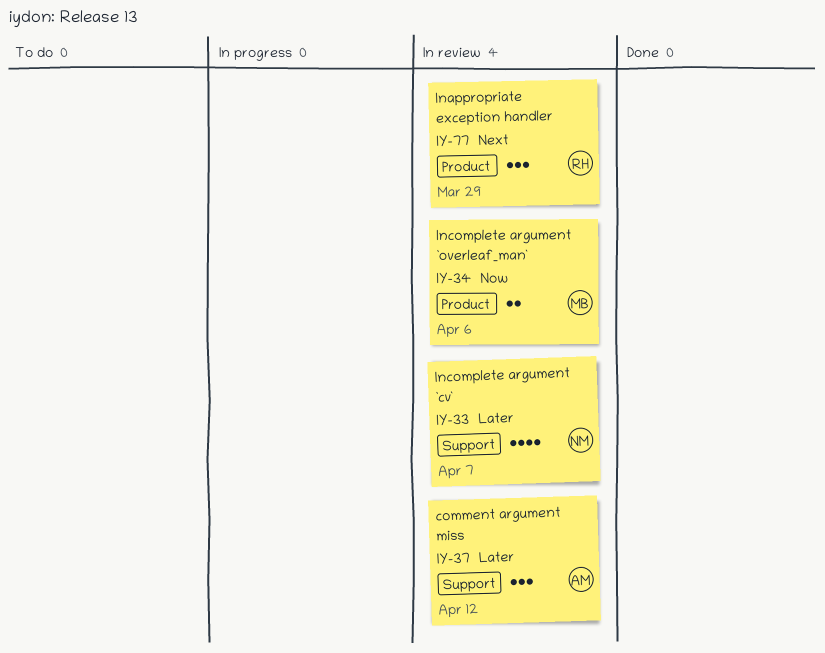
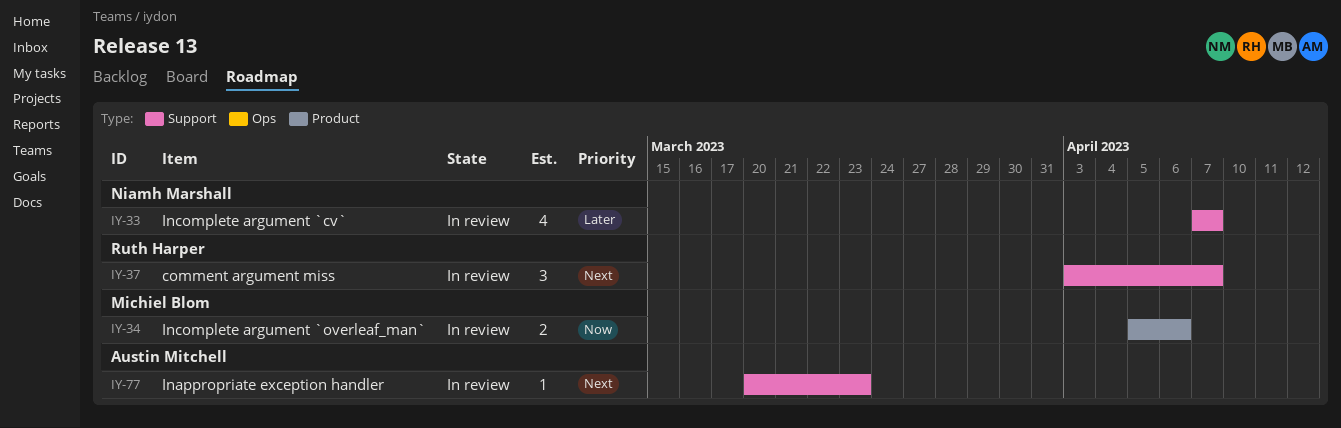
IY-37, owner: Austin Mitchell -> Ruth Harper
IY-37, priority: Later -> Next
IY-37, due: Apr 12 -> Apr 7
IY-77, owner: Ruth Harper -> Austin Mitchell
IY-77, label: Product -> Support
IY-77, estimate: 3 -> 1
IY-77, due: Mar 29 -> Mar 23

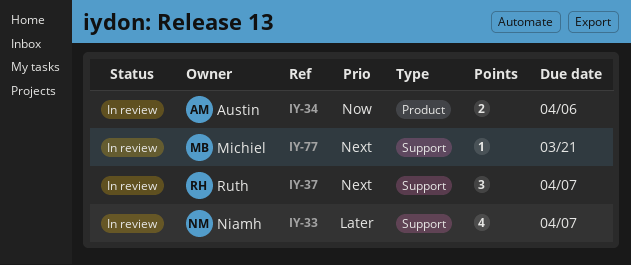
IY-34, owner: Michiel Blom -> Austin Mitchell
IY-77, owner: Austin Mitchell -> Michiel Blom
IY-77, due: Mar 23 -> Mar 21

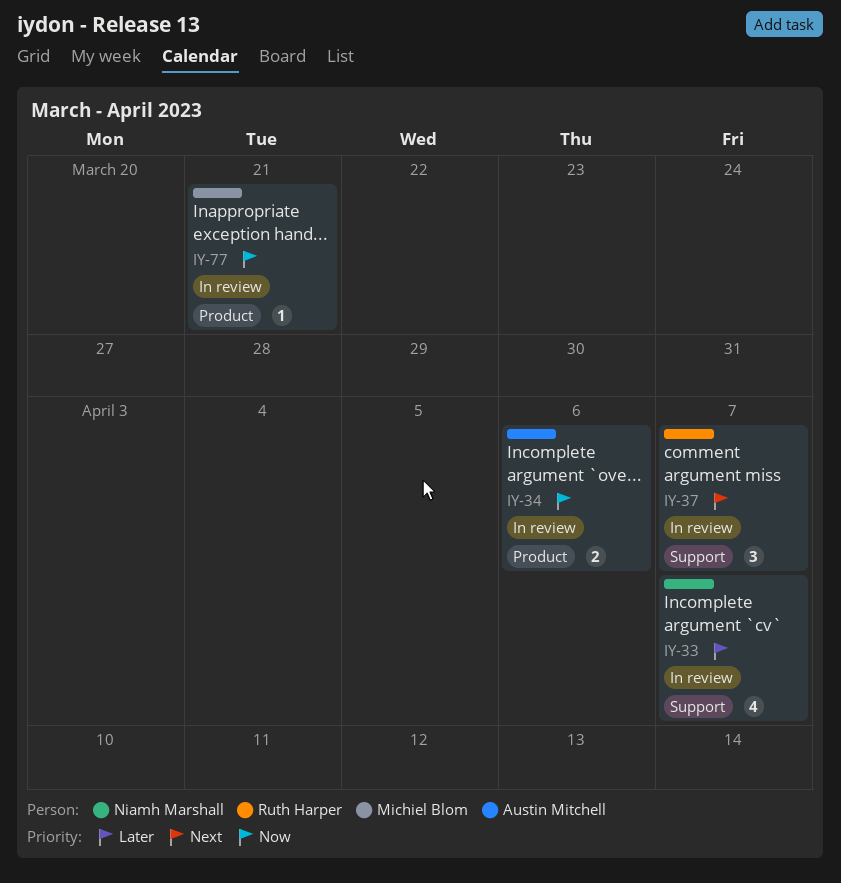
IY-77, priority: Next -> Now
IY-77, label: Support -> Product

